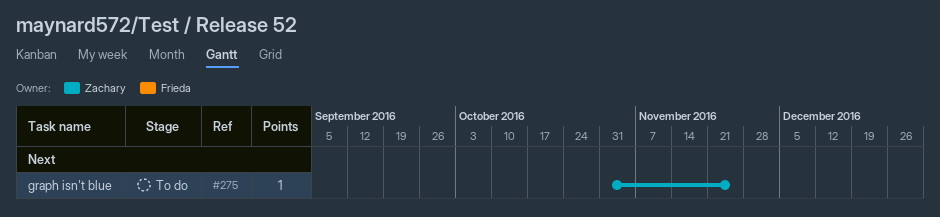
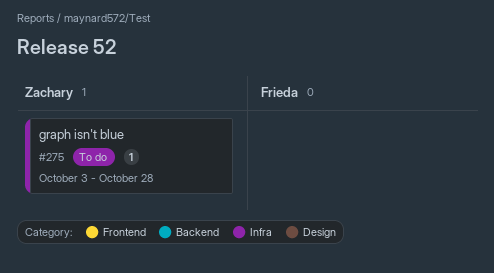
#275, start: Oct 31 -> Oct 3
#275, due: Nov 25 -> Oct 28

